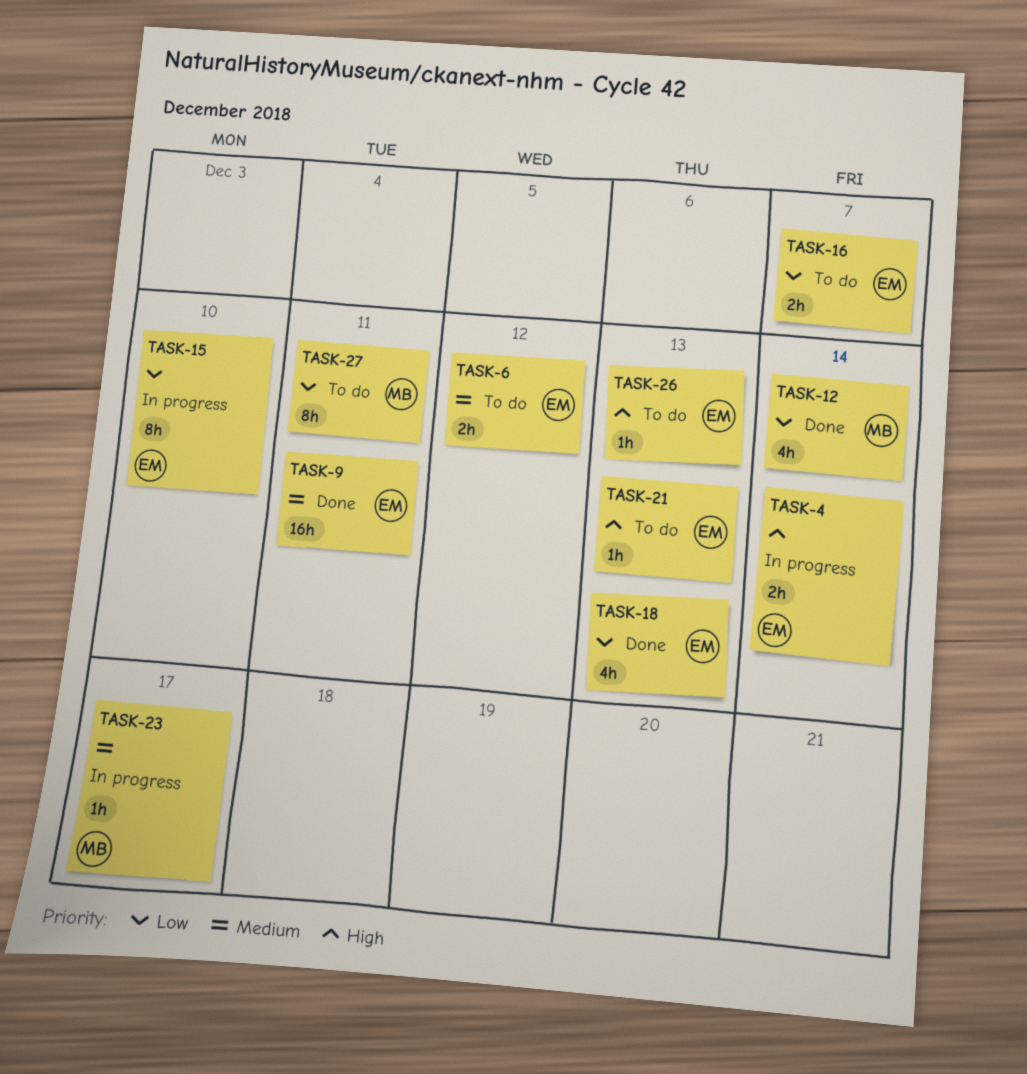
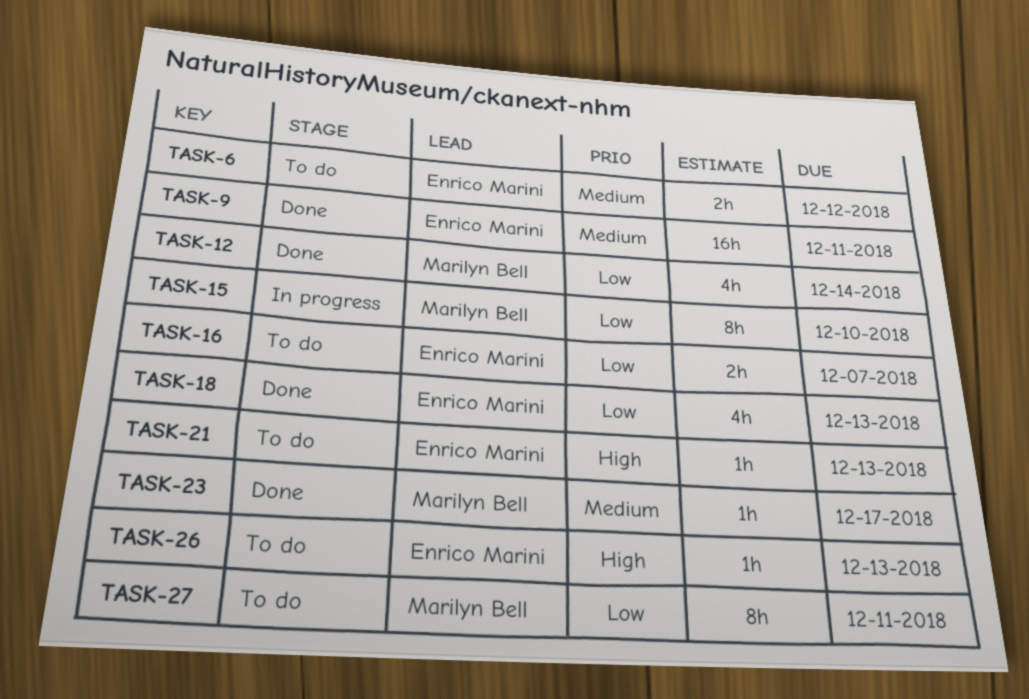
TASK-4: present -> none
TASK-15, owner: Enrico Marini -> Marilyn Bell
TASK-23, status: In progress -> Done

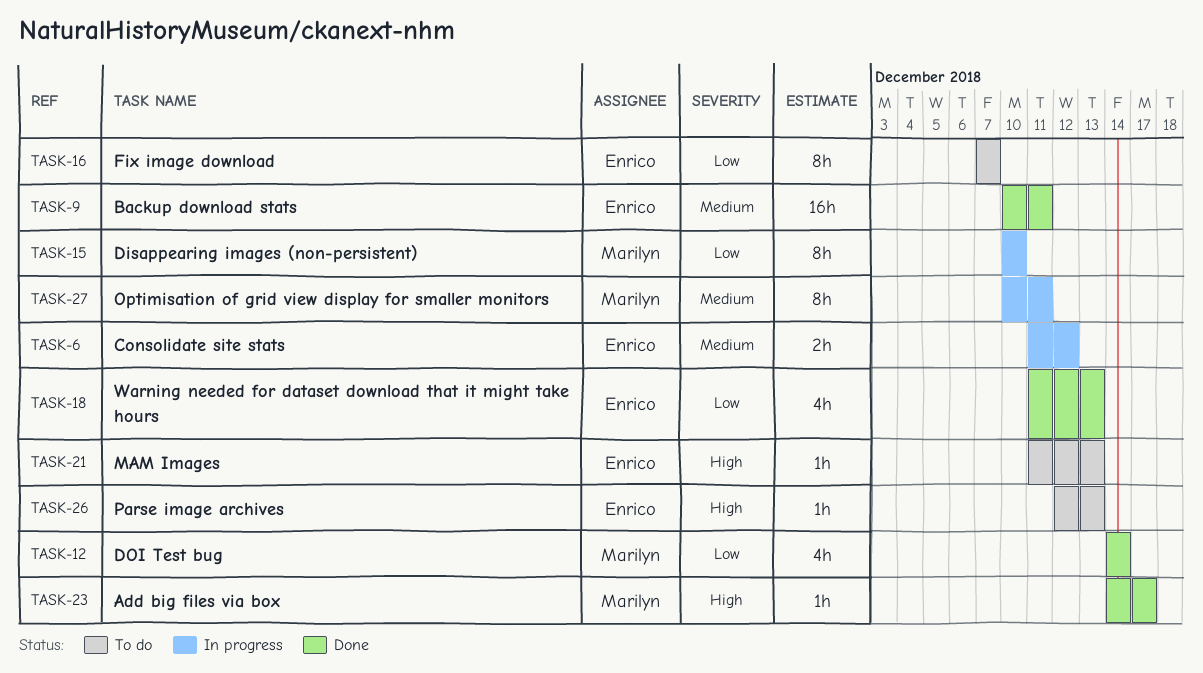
TASK-6, status: To do -> In progress
TASK-16, estimate: 2h -> 8h
TASK-23, priority: Medium -> High
TASK-27, status: To do -> In progress
TASK-27, priority: Low -> Medium

